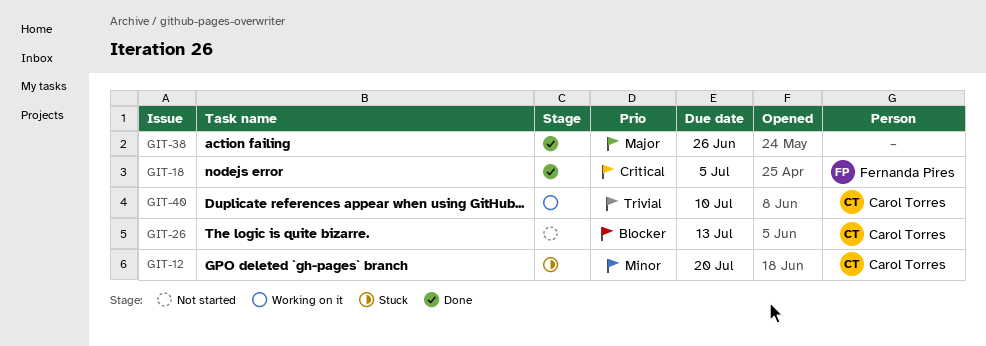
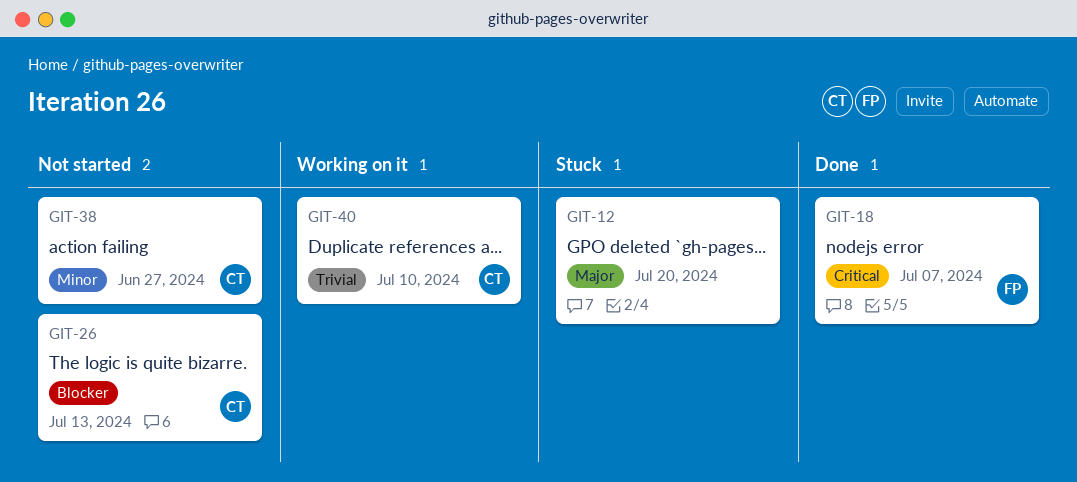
GIT-12, owner: Carol Torres -> none
GIT-12, priority: Minor -> Major
GIT-18, due: Jul 5 -> Jul 7
GIT-38, status: Done -> Not started
GIT-38, owner: none -> Carol Torres
GIT-38, priority: Major -> Minor
GIT-38, due: Jun 26 -> Jun 27

